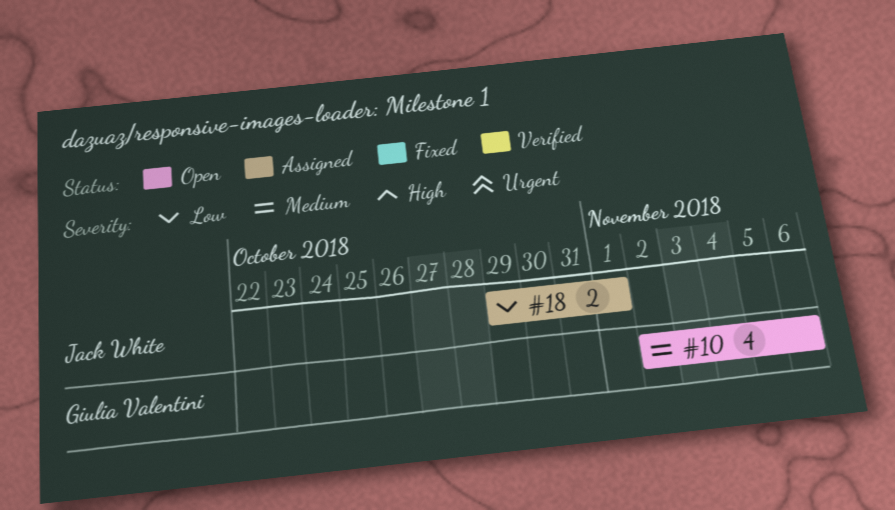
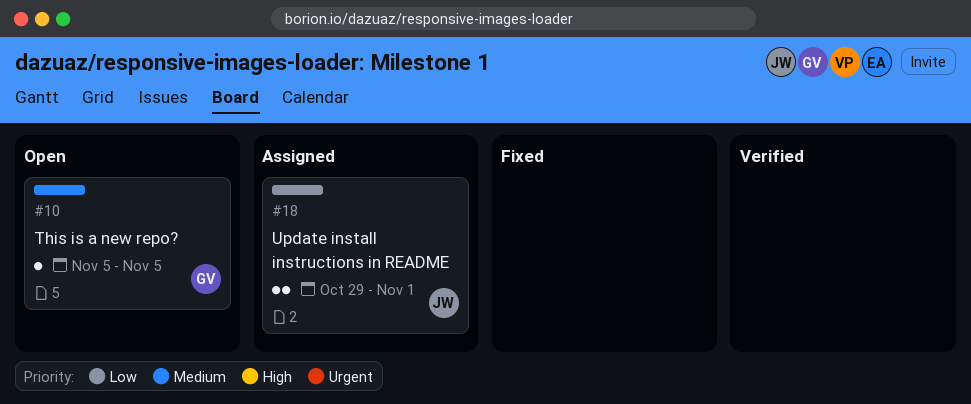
#10, estimate: 4 -> 1
#10, start: Nov 2 -> Nov 5
#10, due: Nov 6 -> Nov 5

